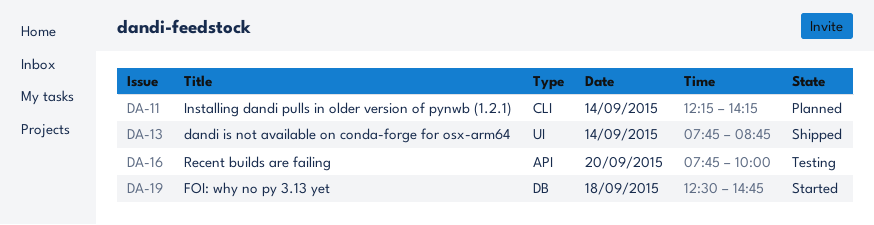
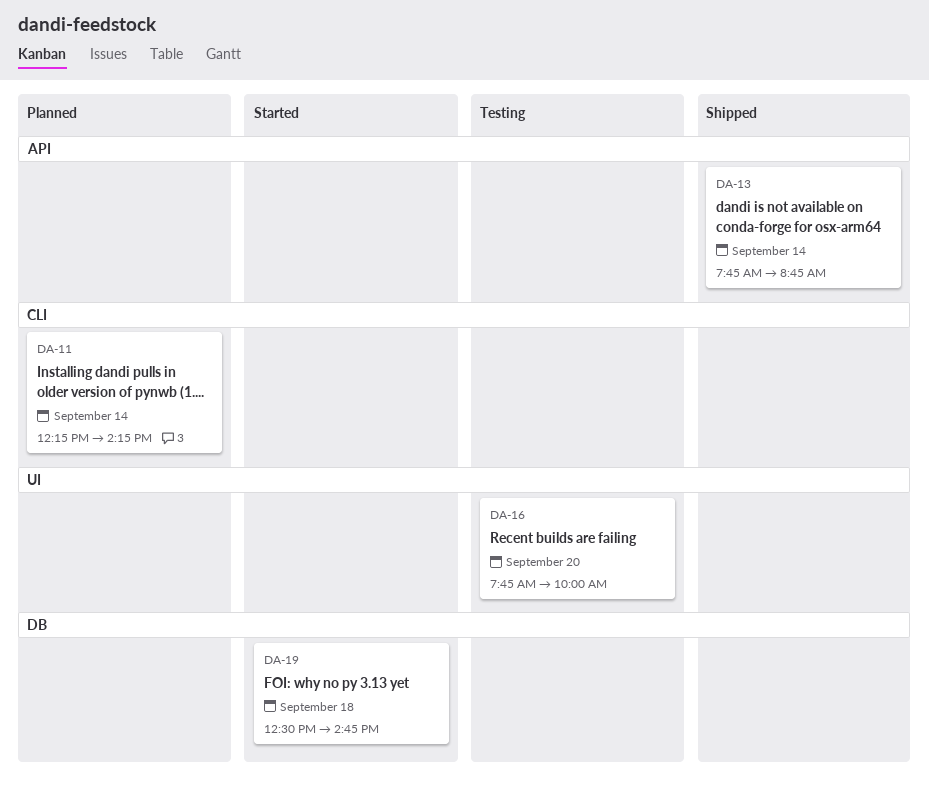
DA-13, label: UI -> API
DA-16, label: API -> UI

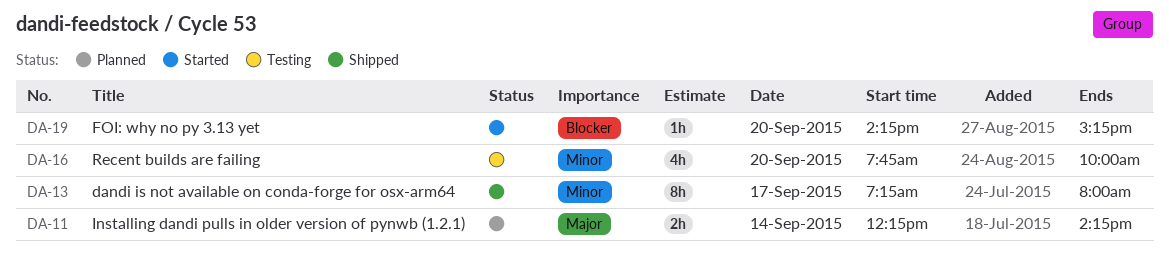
DA-13, day: Sep 14 -> Sep 17
DA-13, begins: 07:45 -> 07:15
DA-13, ends: 08:45 -> 08:00
DA-19, day: Sep 18 -> Sep 20
DA-19, begins: 12:30 -> 14:15
DA-19, ends: 14:45 -> 15:15

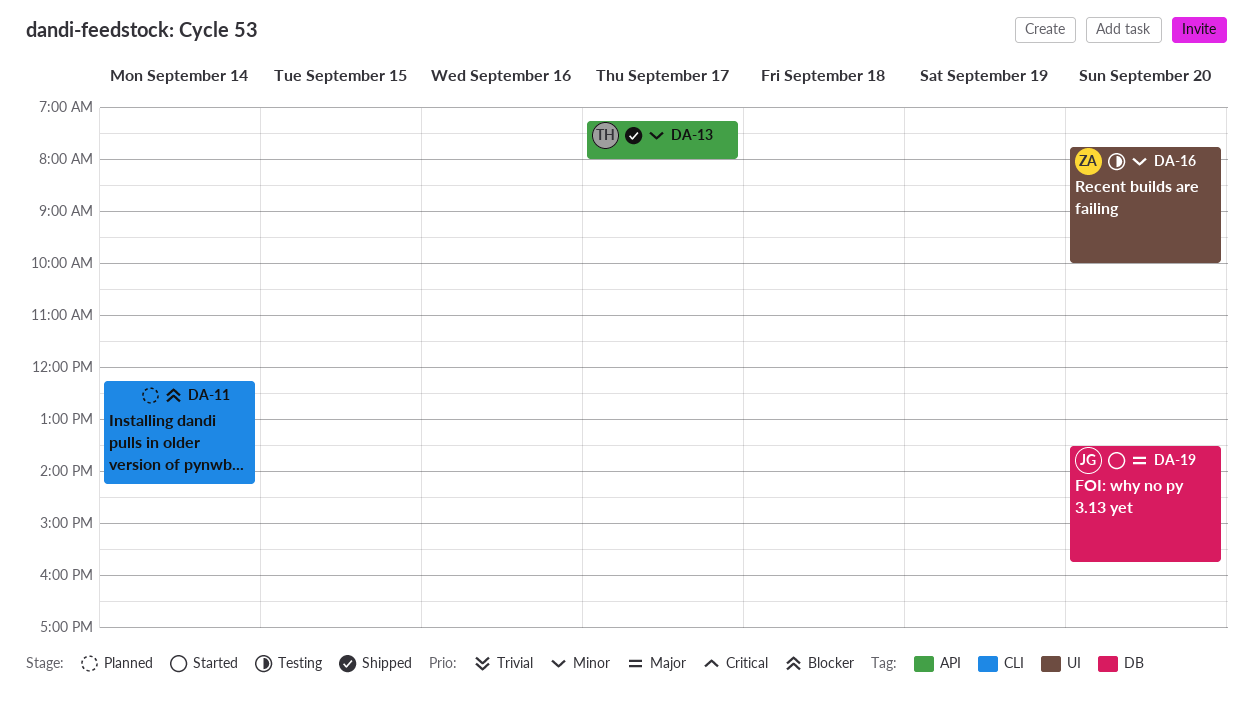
DA-11, priority: Major -> Blocker
DA-19, priority: Blocker -> Major
DA-19, begins: 14:15 -> 13:30
DA-19, ends: 15:15 -> 15:45

